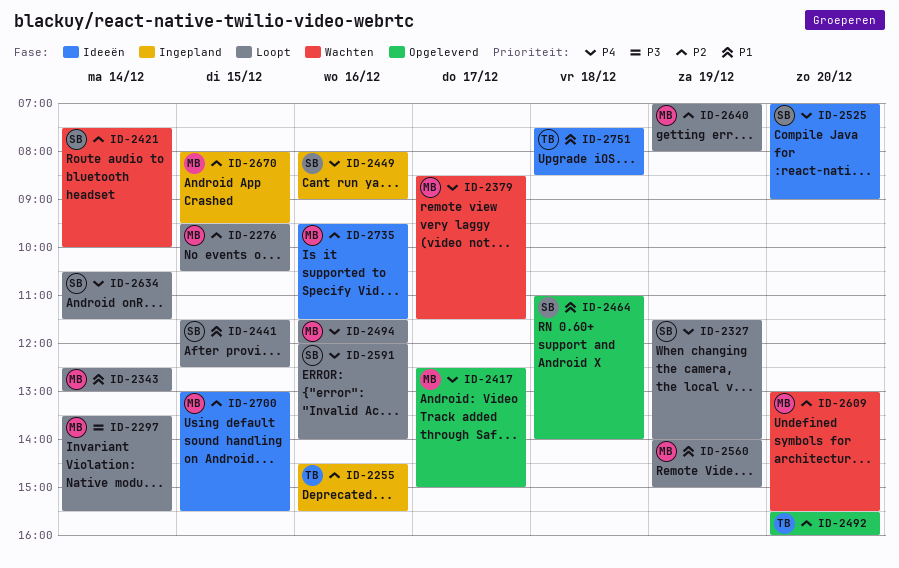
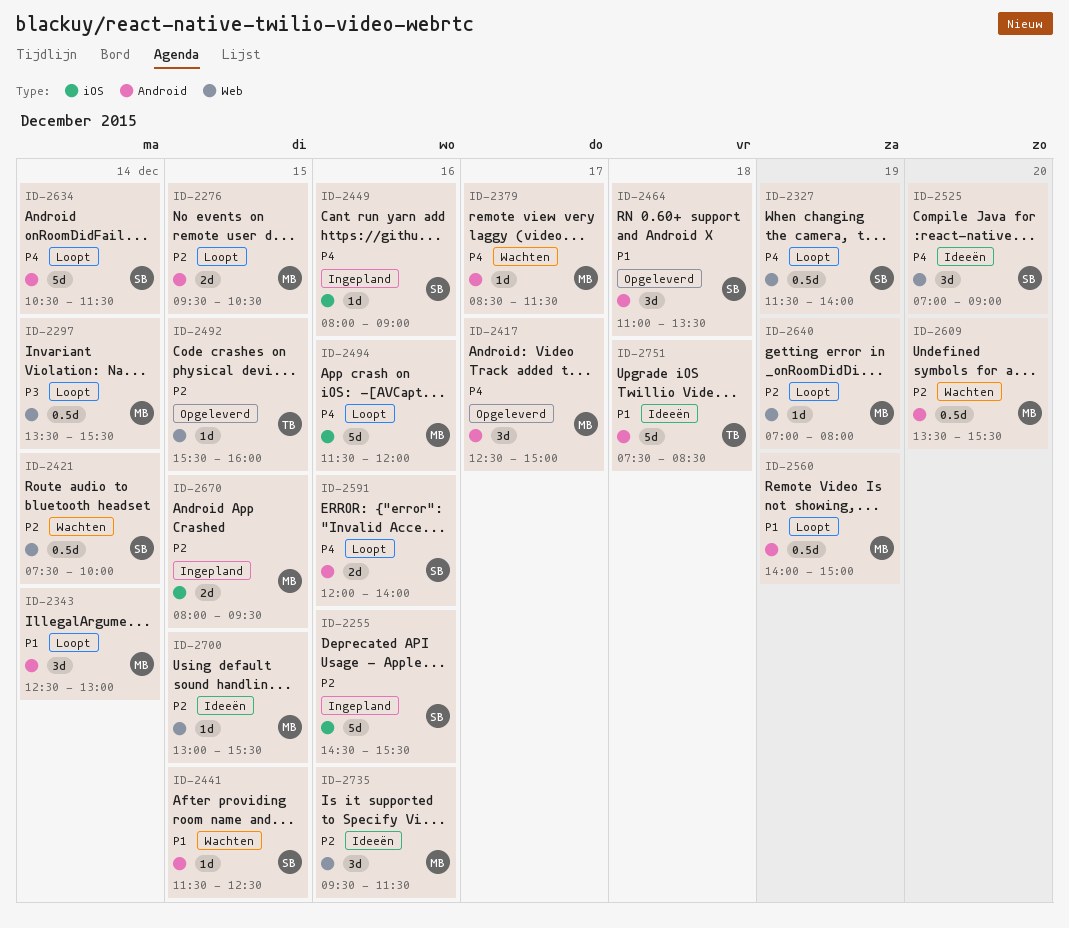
ID-2255, owner: TB -> SB
ID-2441, status: Loopt -> Wachten
ID-2464, ends: 14:00 -> 13:30
ID-2492, day: Dec 20 -> Dec 15
ID-2609, begins: 13:00 -> 13:30

